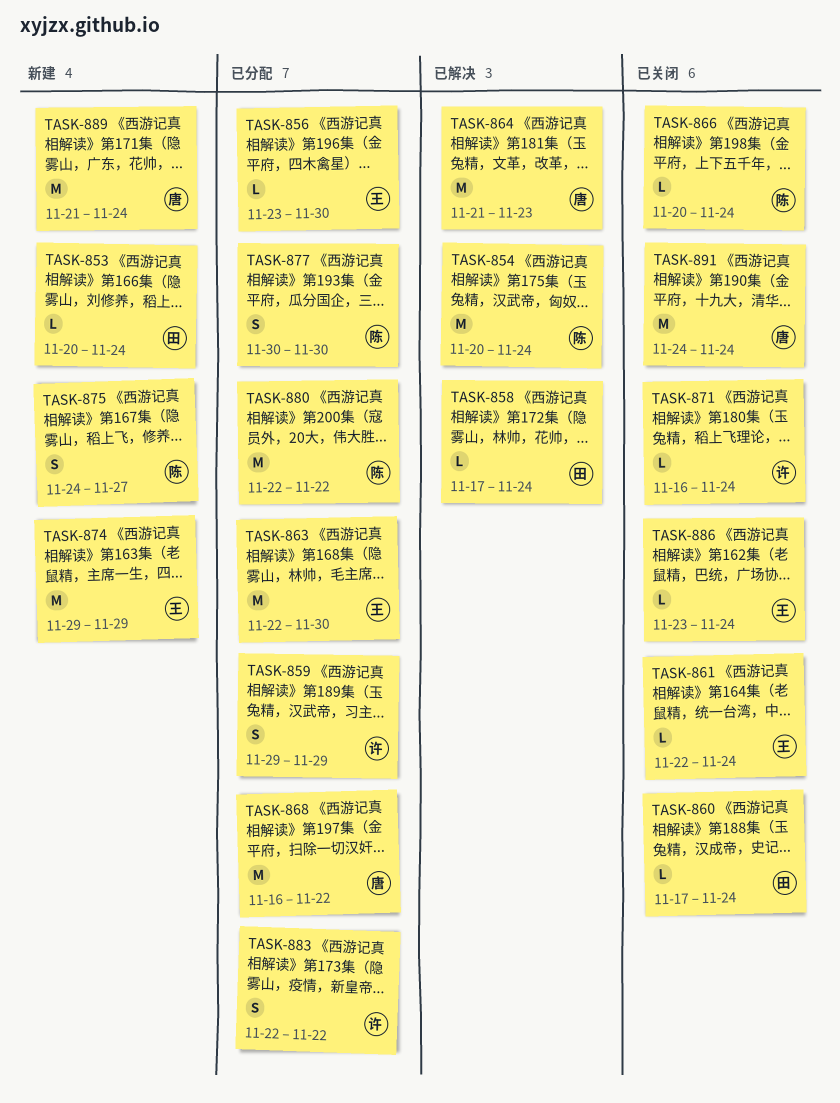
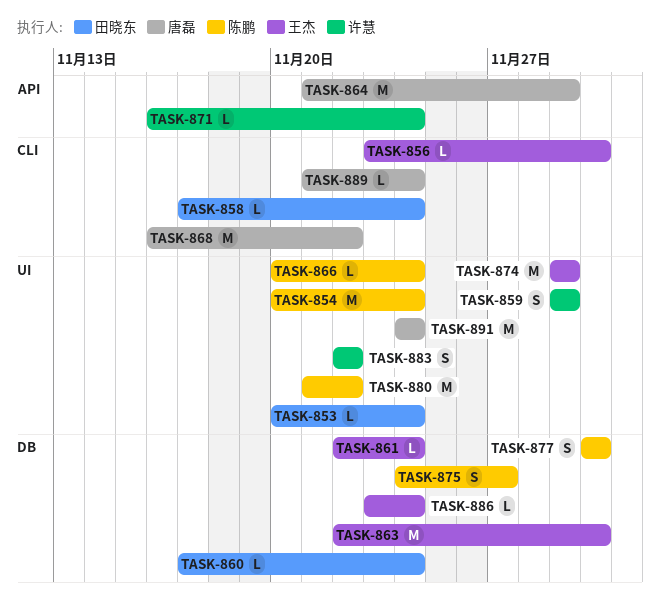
TASK-864, due: Nov 23 -> Nov 29
TASK-880, start: Nov 22 -> Nov 21
TASK-889, estimate: M -> L

